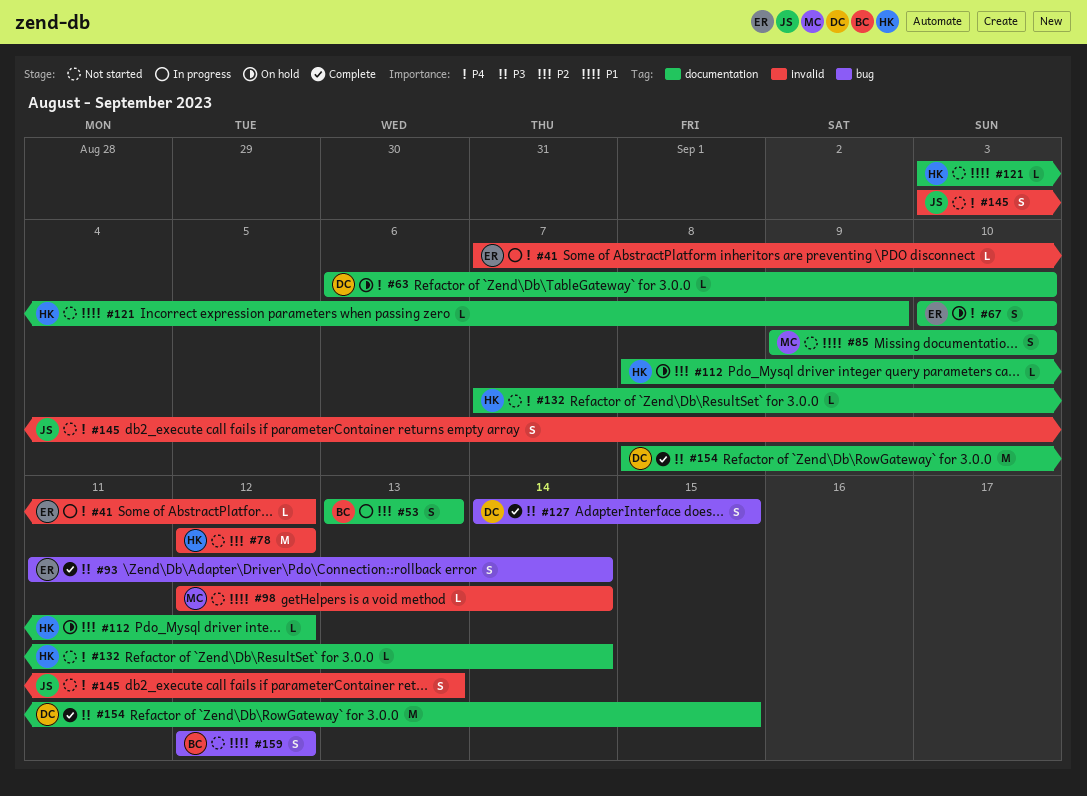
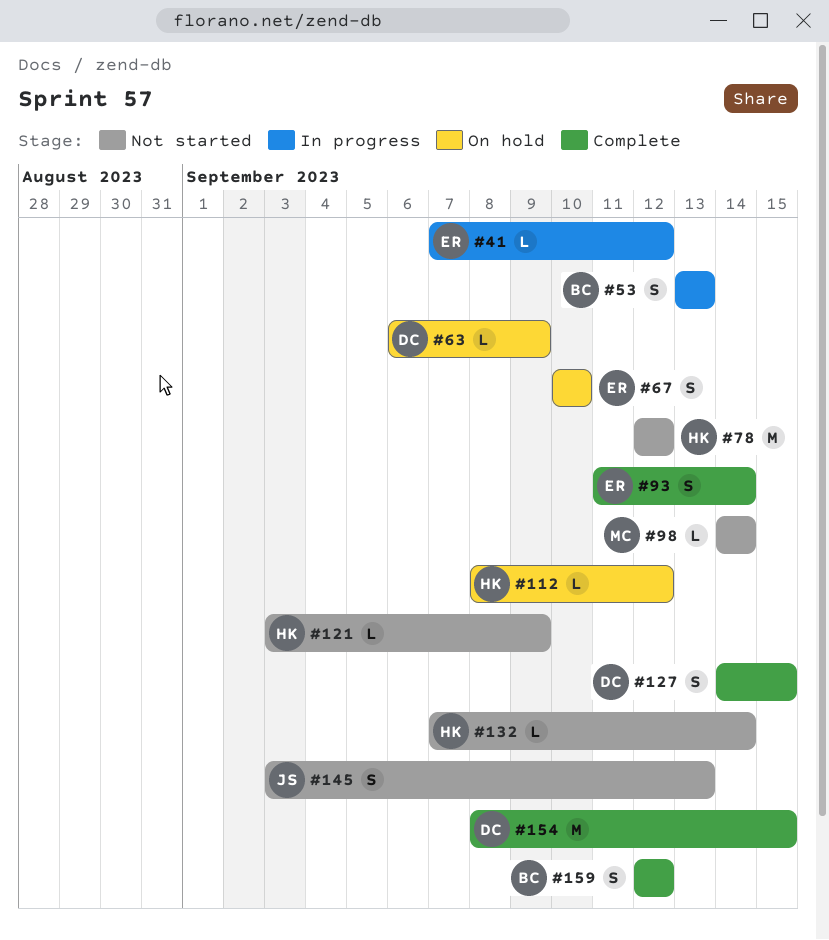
#63, due: Sep 10 -> Sep 9
#85: present -> none
#98, start: Sep 12 -> Sep 14
#159, status: Not started -> Complete

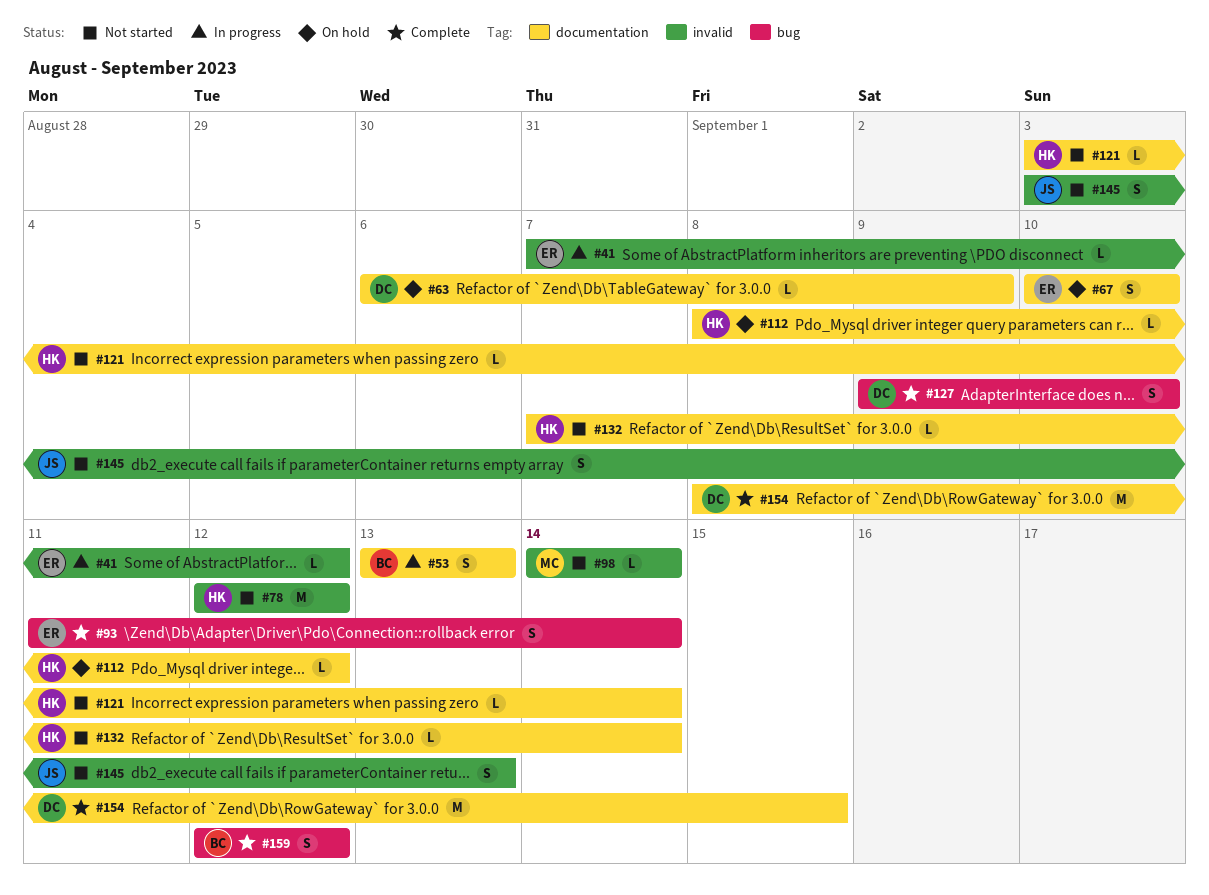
#121, due: Sep 9 -> Sep 14
#127, start: Sep 14 -> Sep 9
#127, due: Sep 15 -> Sep 10

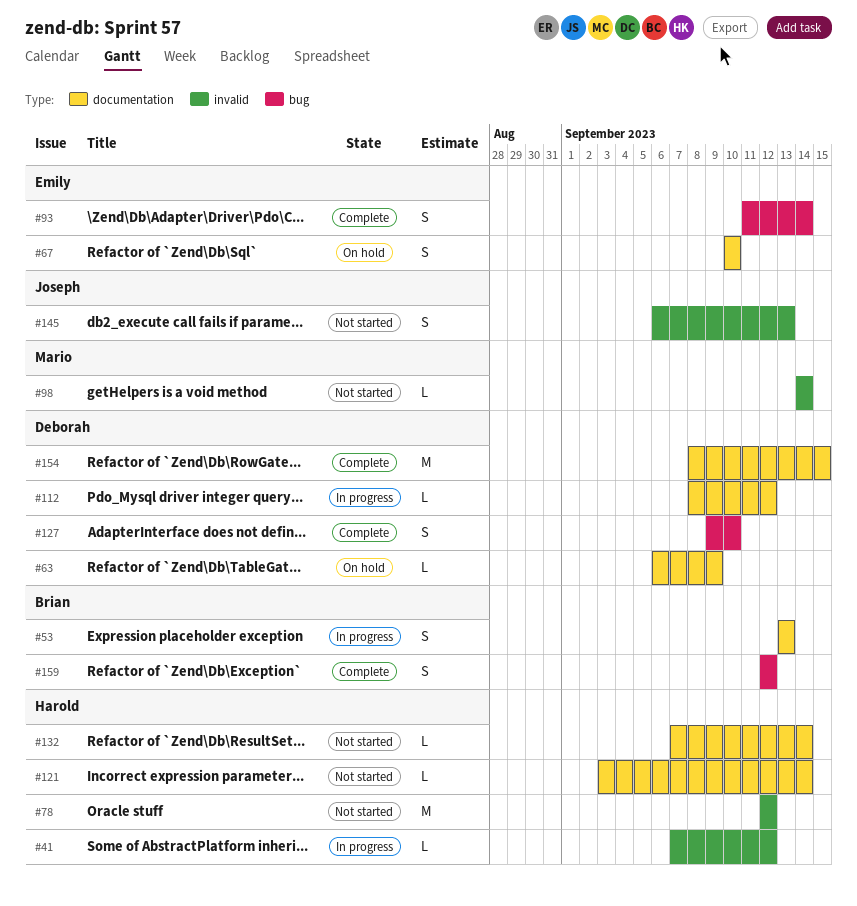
#41, owner: Emily -> Harold
#112, status: On hold -> In progress
#112, owner: Harold -> Deborah
#145, start: Sep 3 -> Sep 6

